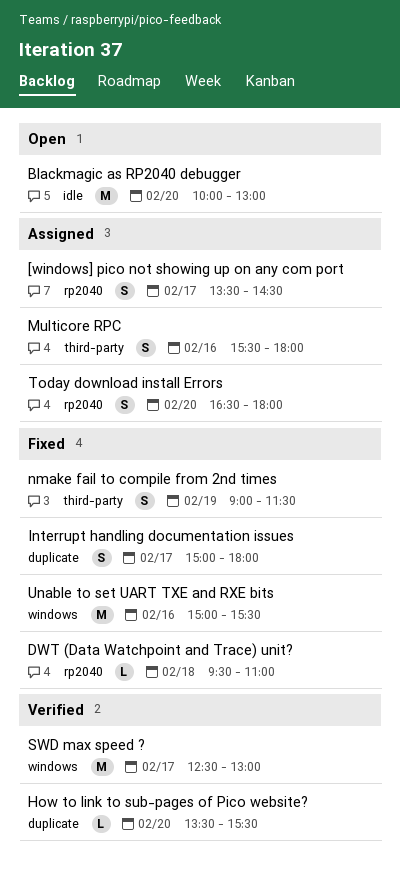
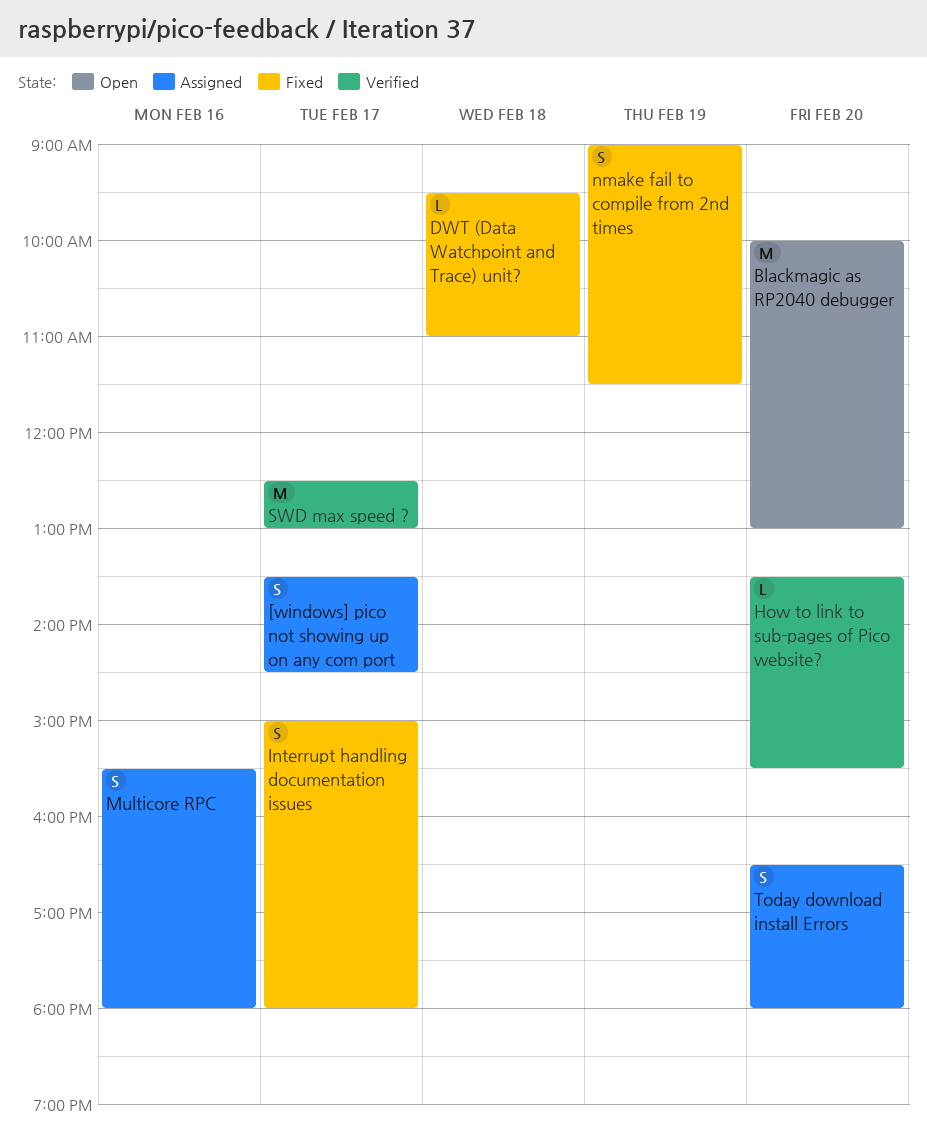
Unable to set UART TXE and RXE bits: present -> none

